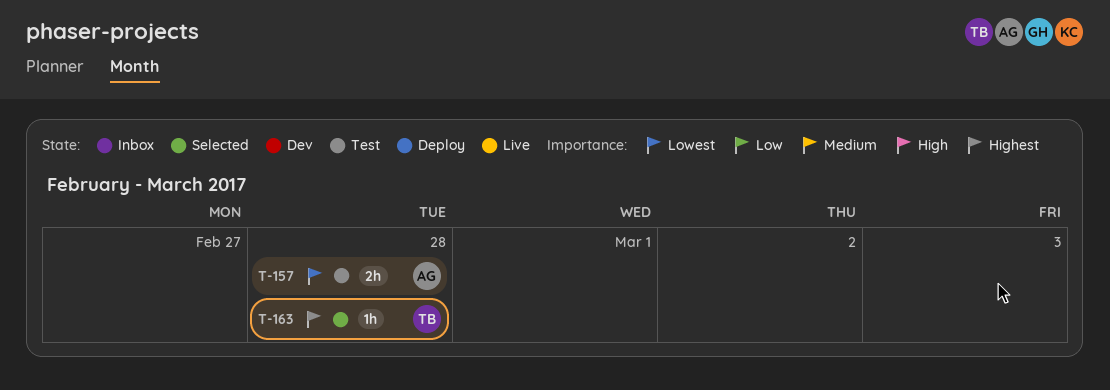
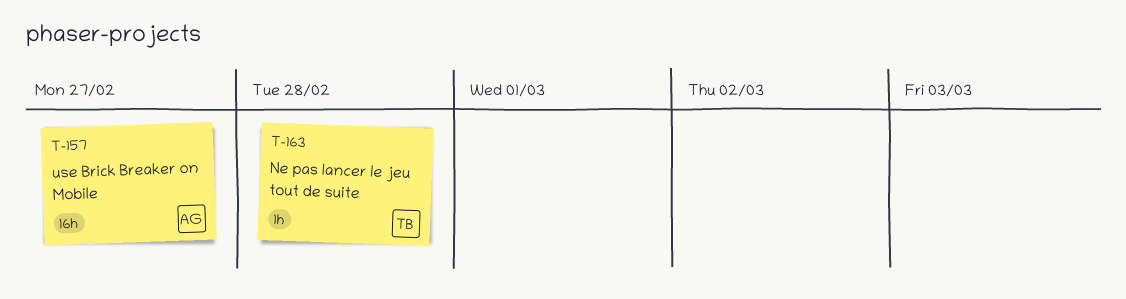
T-157, estimate: 2h -> 16h
T-157, due: Feb 28 -> Feb 27

